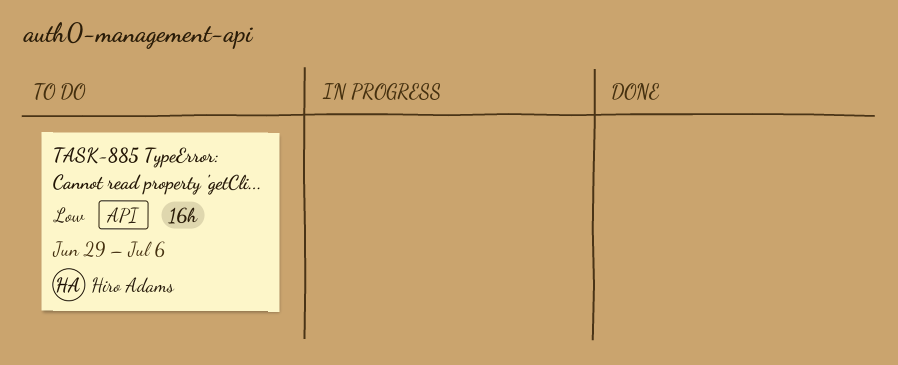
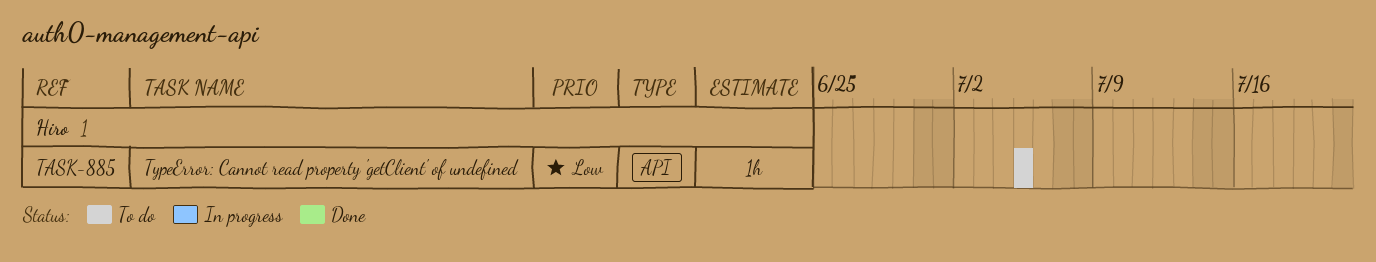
TASK-885, estimate: 16h -> 1h
TASK-885, start: Jun 29 -> Jul 5
TASK-885, due: Jul 6 -> Jul 5

